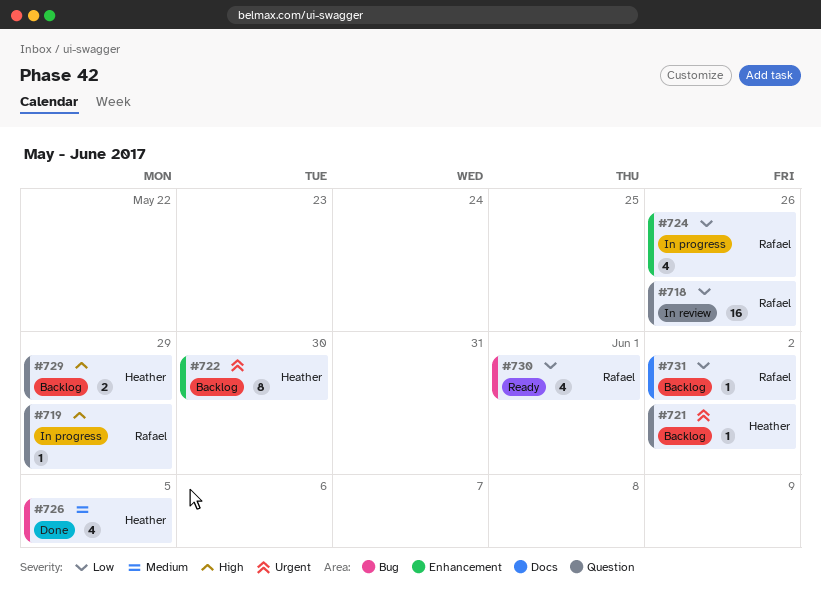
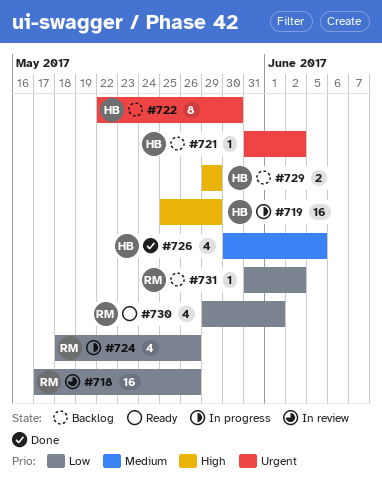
#719, owner: Rafael -> Heather
#719, estimate: 1 -> 16

